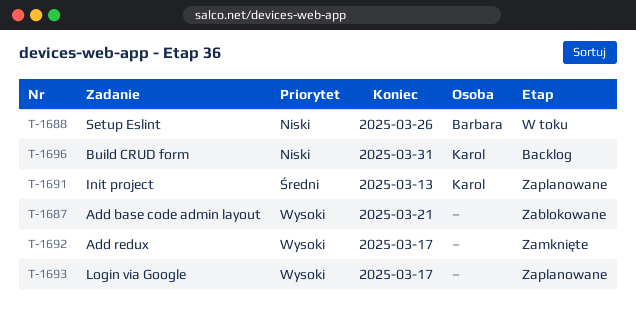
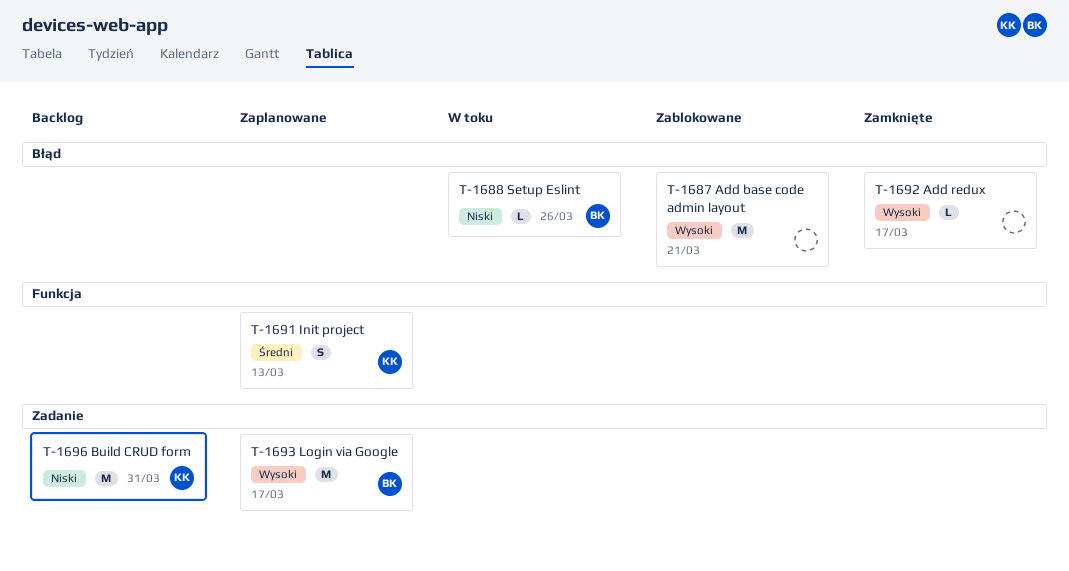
T-1693, owner: none -> Barbara

